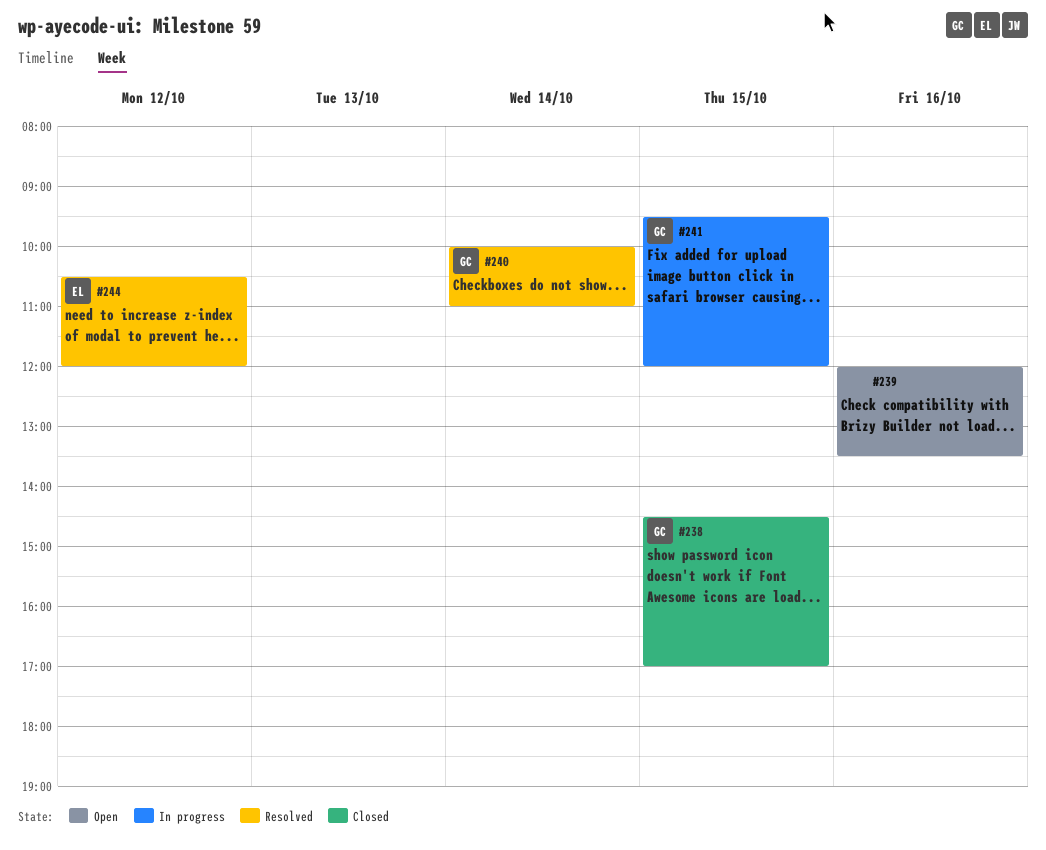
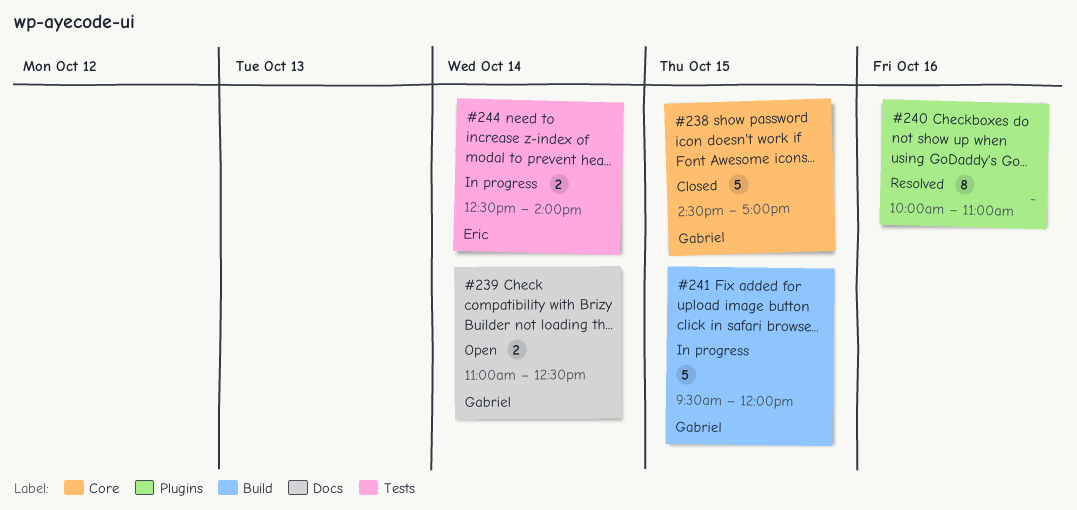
#239, owner: none -> Gabriel
#239, day: Oct 16 -> Oct 14
#239, begins: 12:00 -> 11:00
#239, ends: 13:30 -> 12:30
#240, owner: Gabriel -> none
#240, day: Oct 14 -> Oct 16
#244, status: Resolved -> In progress
#244, day: Oct 12 -> Oct 14
#244, begins: 10:30 -> 12:30
#244, ends: 12:00 -> 14:00

